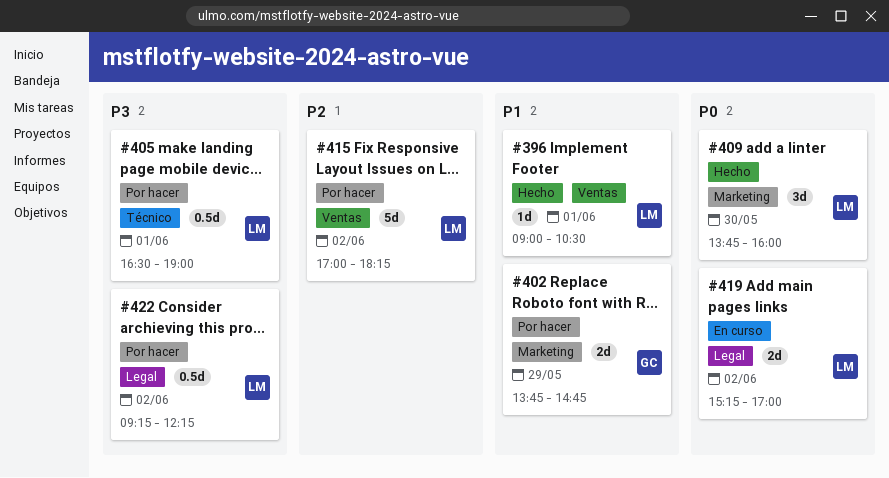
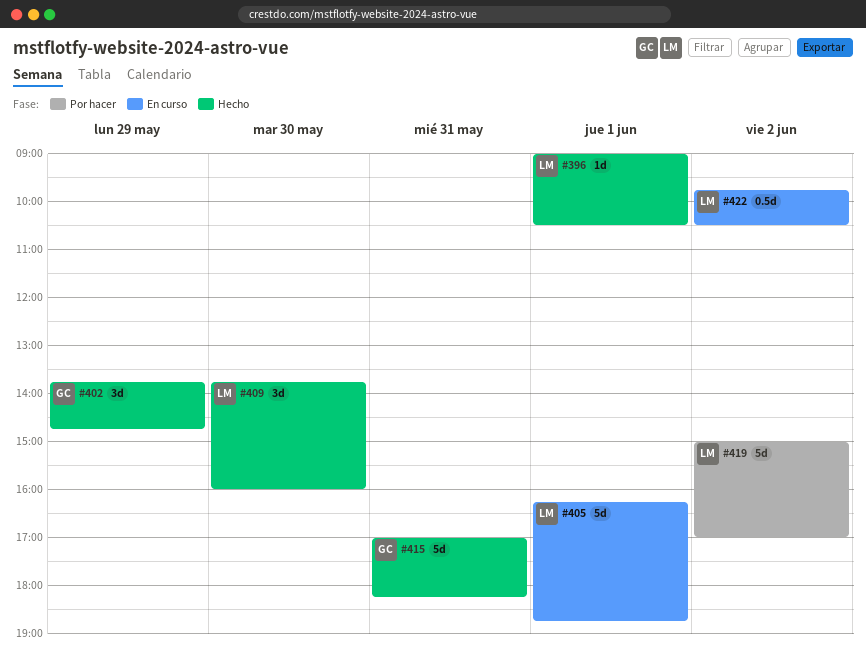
#402, status: Por hacer -> Hecho
#402, estimate: 2d -> 3d
#405, status: Por hacer -> En curso
#405, estimate: 0.5d -> 5d
#405, begins: 16:30 -> 16:15
#405, ends: 19:00 -> 18:45
#415, status: Por hacer -> Hecho
#415, owner: LM -> GC
#415, day: Jun 2 -> May 31
#419, status: En curso -> Por hacer
#419, estimate: 2d -> 5d
#419, begins: 15:15 -> 15:00
#422, status: Por hacer -> En curso
#422, begins: 09:15 -> 09:45
#422, ends: 12:15 -> 10:30

